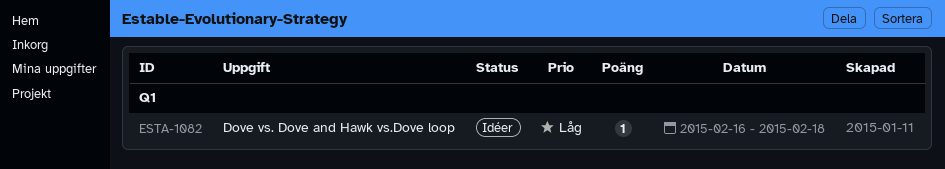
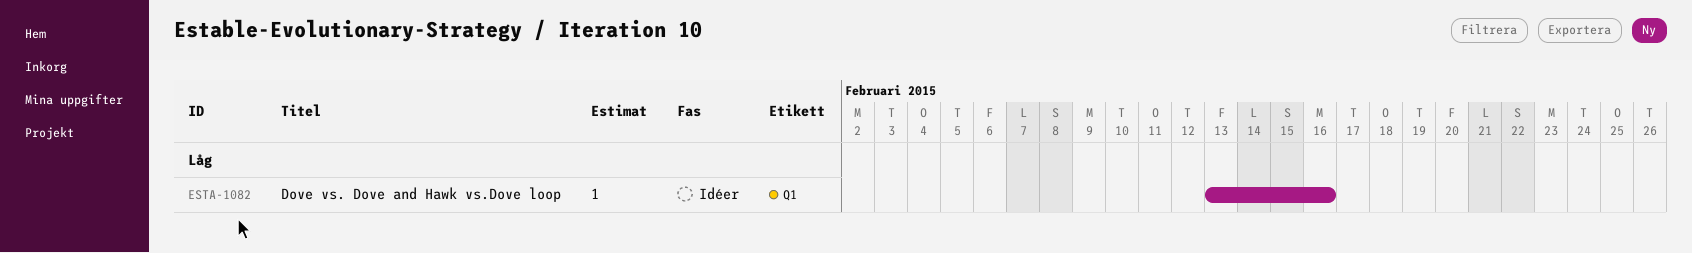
ESTA-1082, start: Feb 16 -> Feb 13
ESTA-1082, due: Feb 18 -> Feb 16

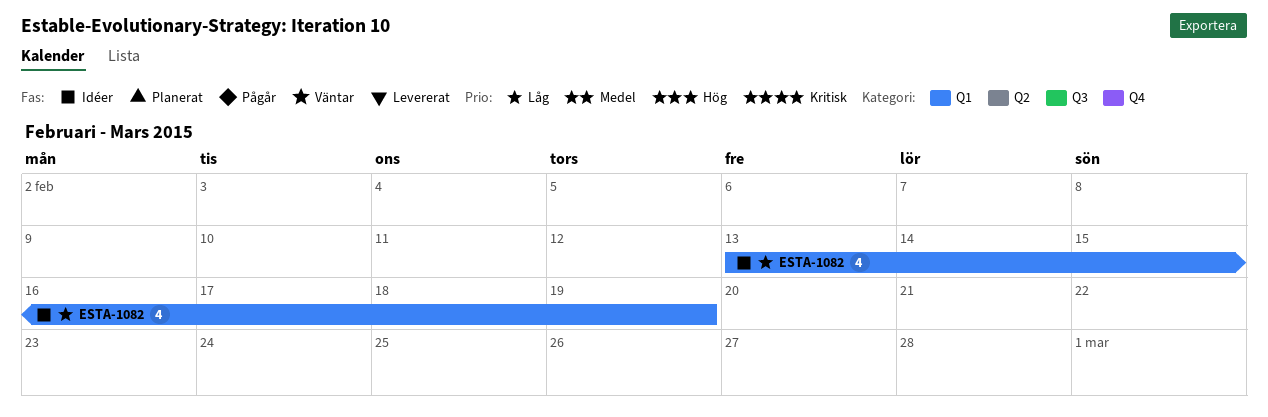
ESTA-1082, estimate: 1 -> 4
ESTA-1082, due: Feb 16 -> Feb 19

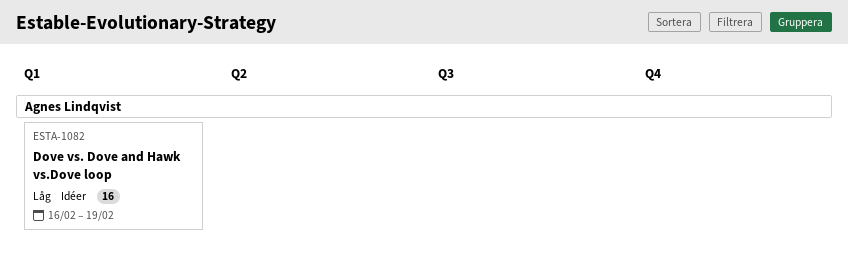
ESTA-1082, estimate: 4 -> 16
ESTA-1082, start: Feb 13 -> Feb 16

